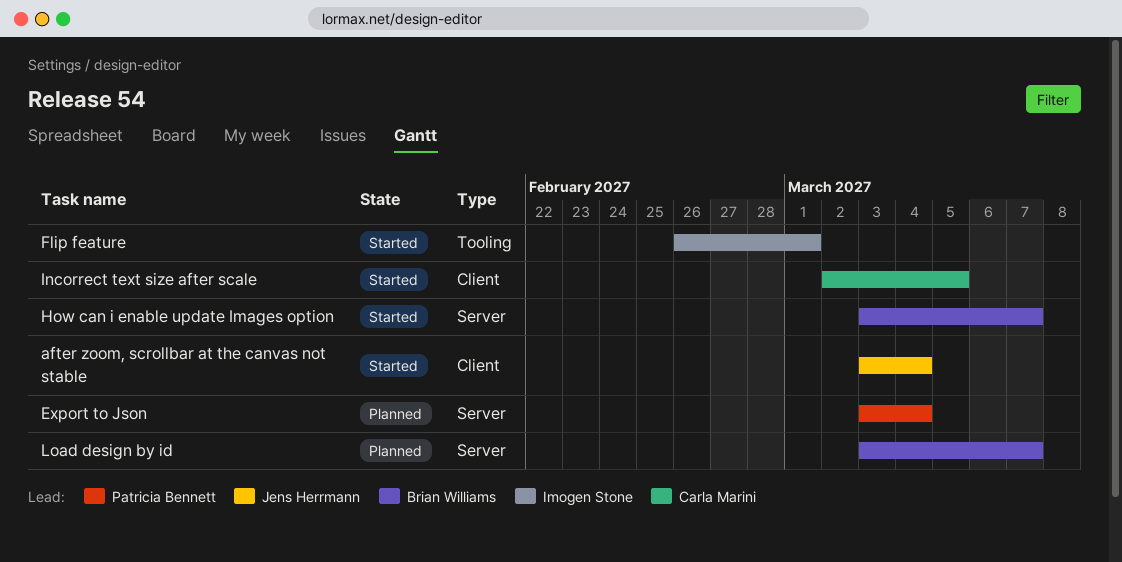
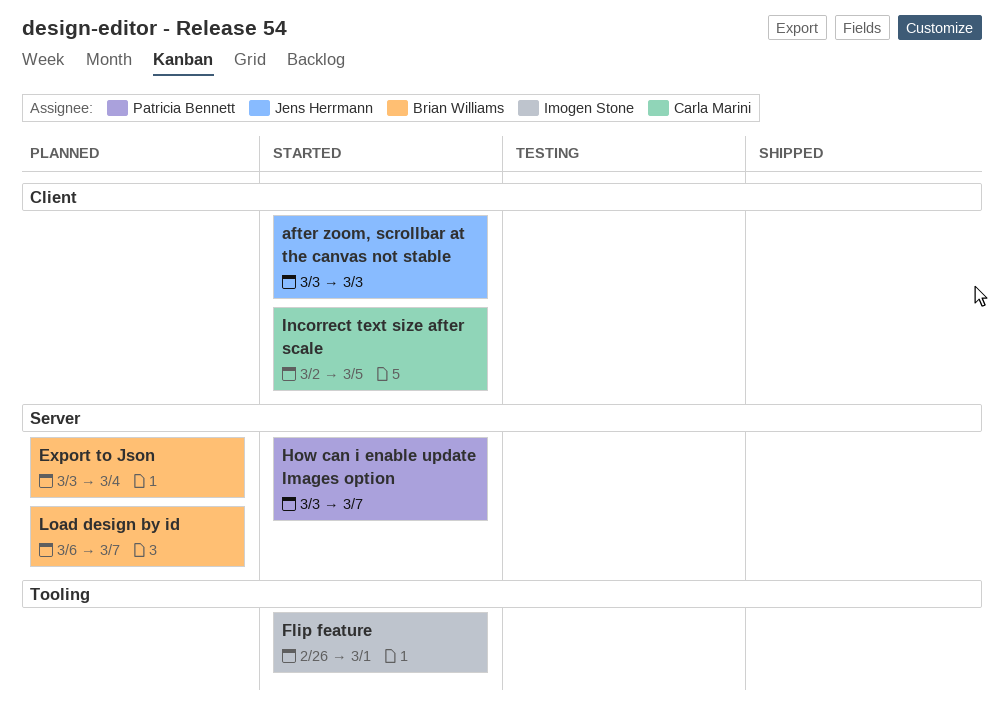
after zoom, scrollbar at the canvas not stable, due: Mar 4 -> Mar 3
Export to Json, owner: Patricia Bennett -> Brian Williams
How can i enable update Images option, owner: Brian Williams -> Patricia Bennett
Load design by id, start: Mar 3 -> Mar 6

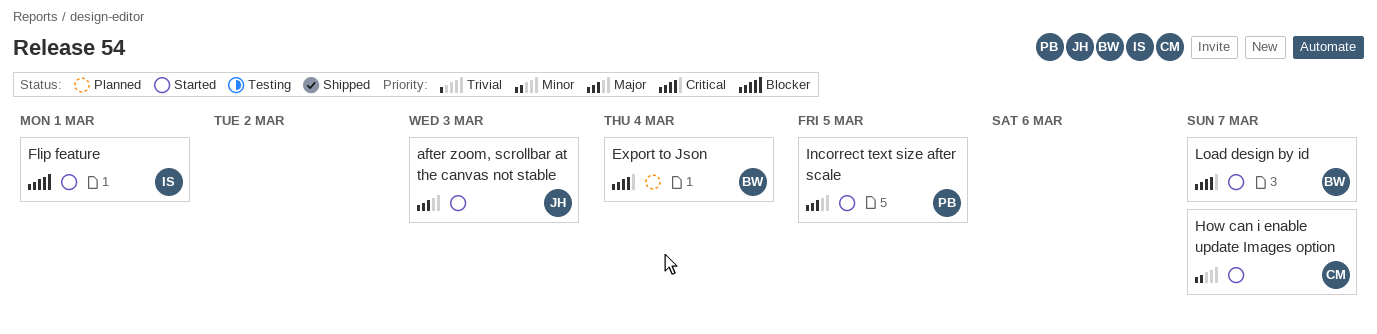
How can i enable update Images option, owner: Patricia Bennett -> Carla Marini
Incorrect text size after scale, owner: Carla Marini -> Patricia Bennett
Load design by id, status: Planned -> Started

